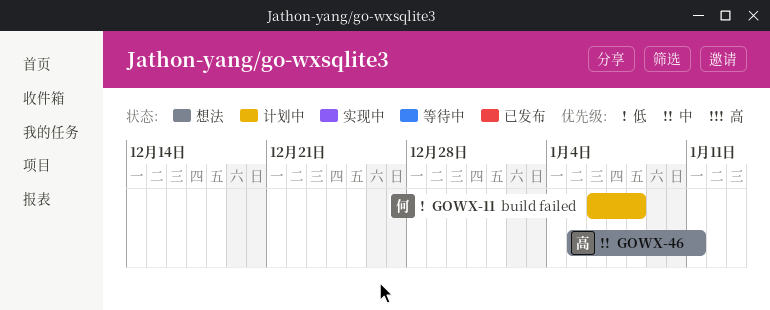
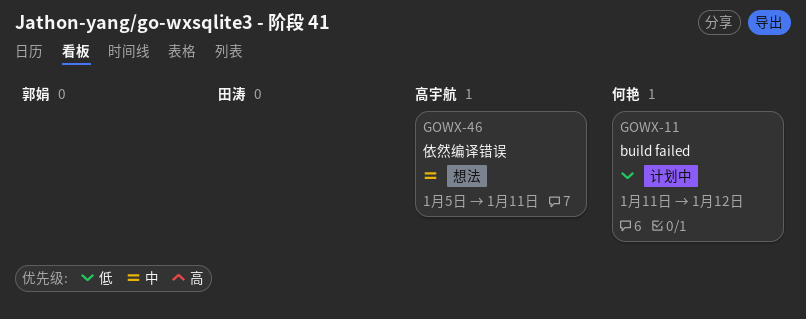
GOWX-11, start: Jan 6 -> Jan 11
GOWX-11, due: Jan 8 -> Jan 12

